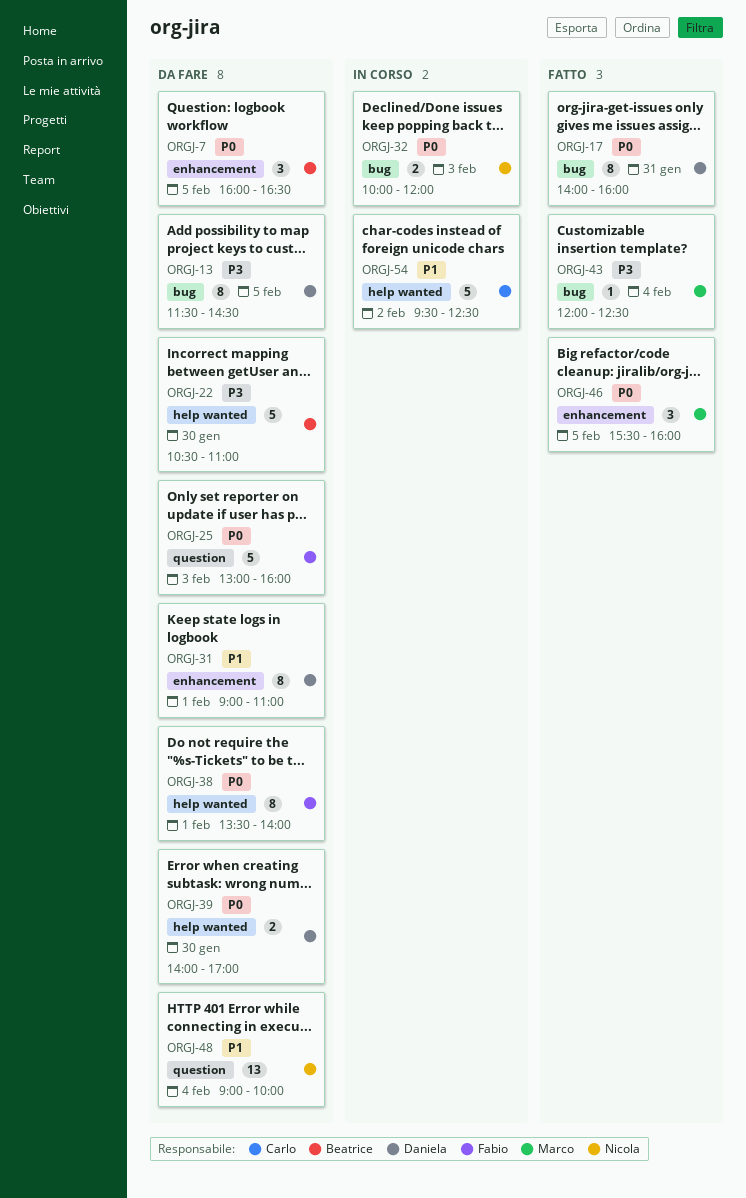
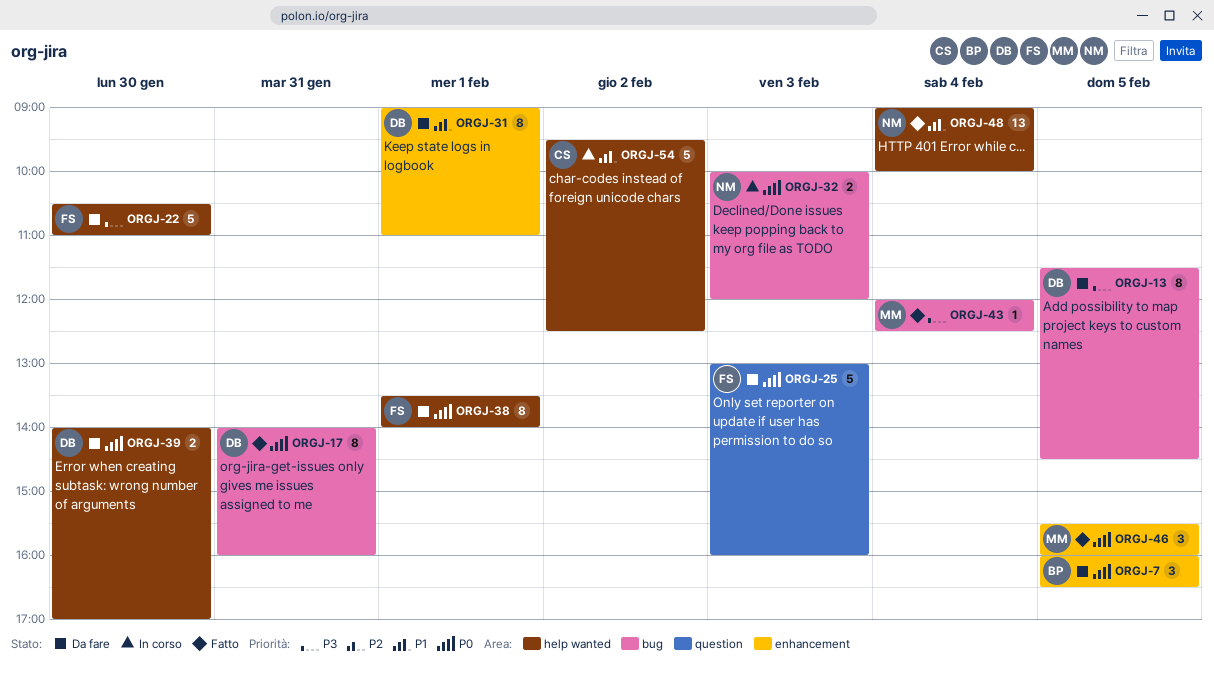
ORGJ-22, owner: Beatrice -> Fabio
ORGJ-48, status: Da fare -> Fatto
ORGJ-48, label: question -> help wanted

